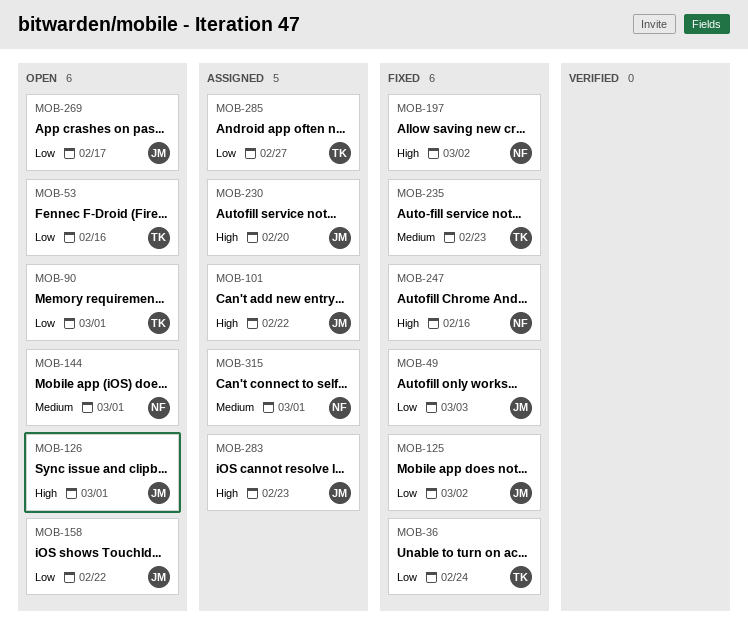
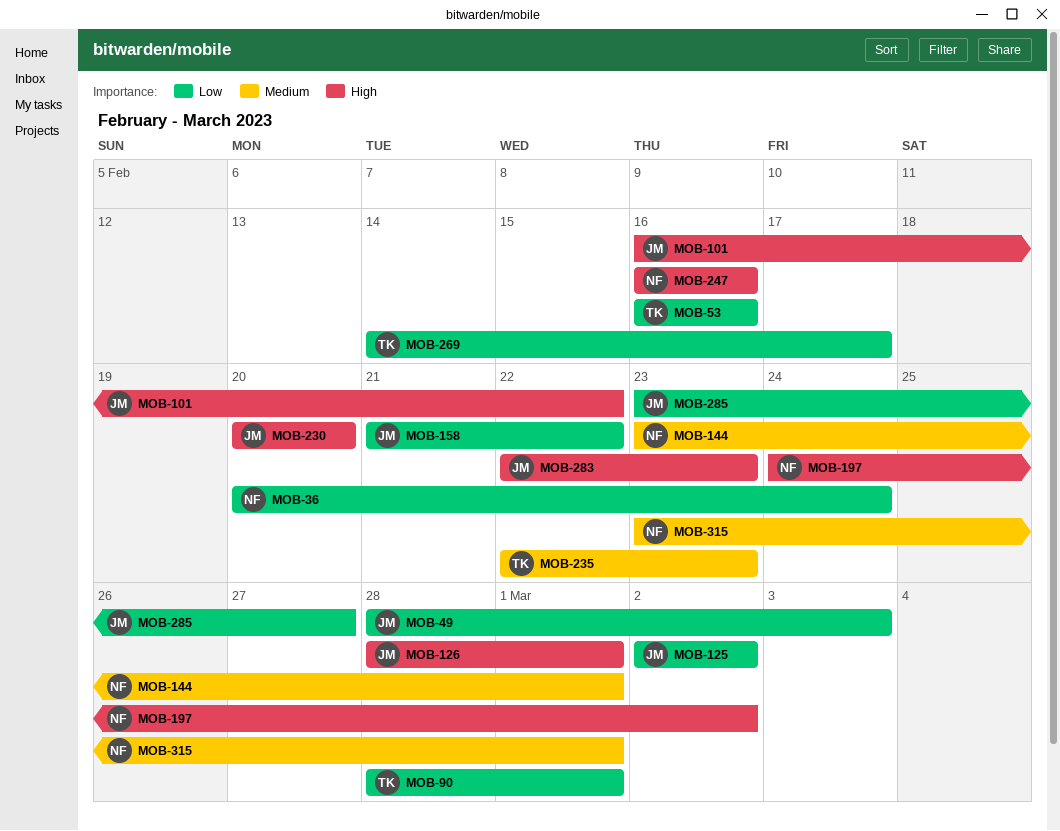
MOB-36, owner: TK -> NF
MOB-269, owner: JM -> TK
MOB-285, owner: TK -> JM

